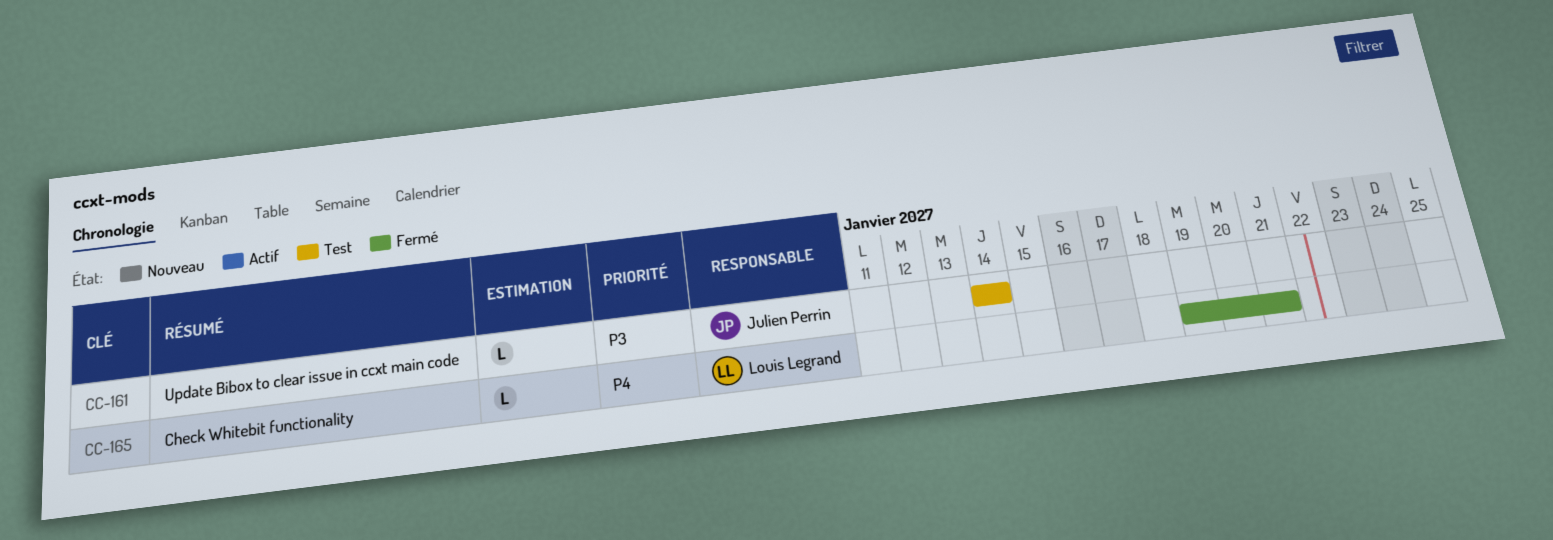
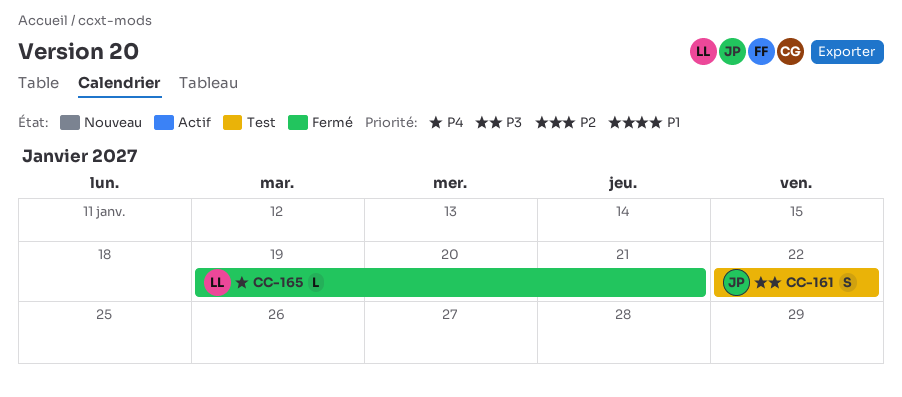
CC-161, estimate: L -> S
CC-161, start: Jan 14 -> Jan 22
CC-161, due: Jan 14 -> Jan 22

